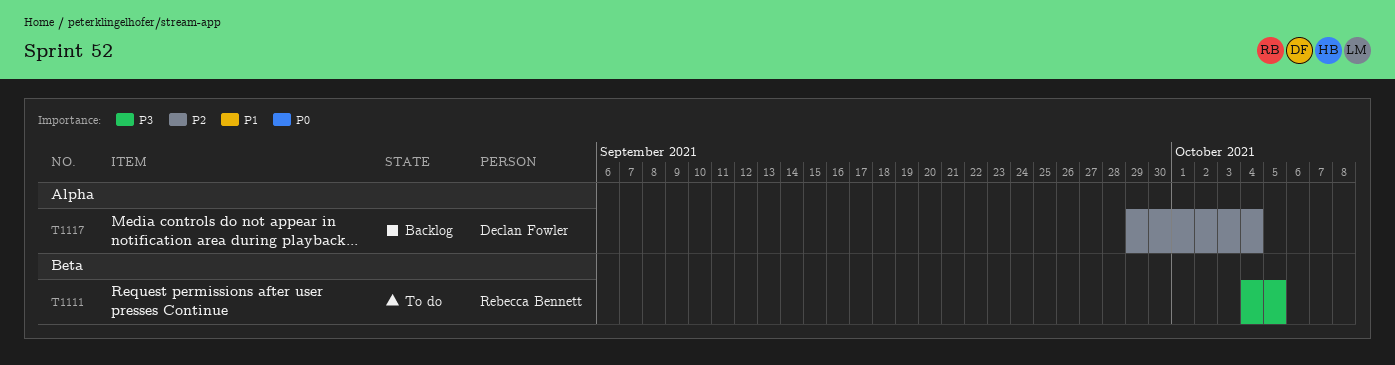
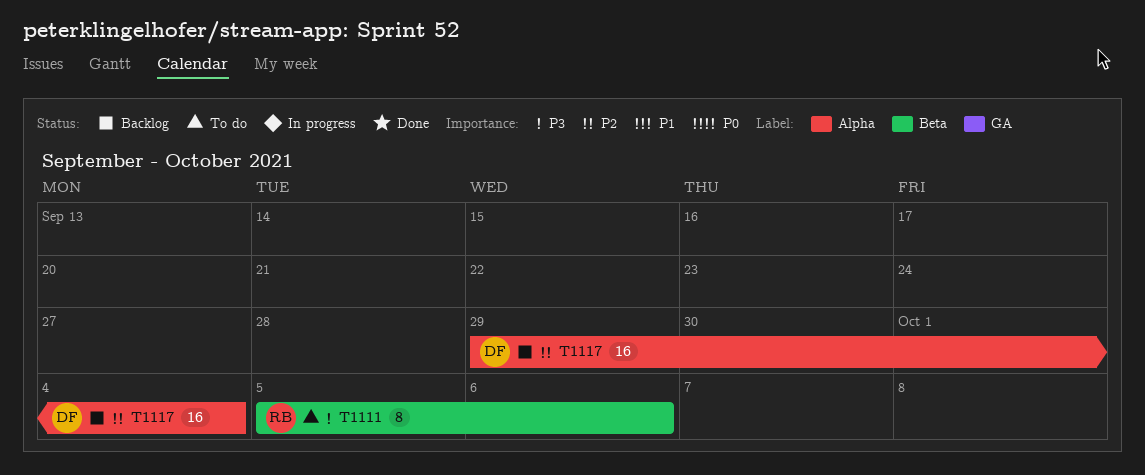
T1111, start: Oct 4 -> Oct 5
T1111, due: Oct 5 -> Oct 6

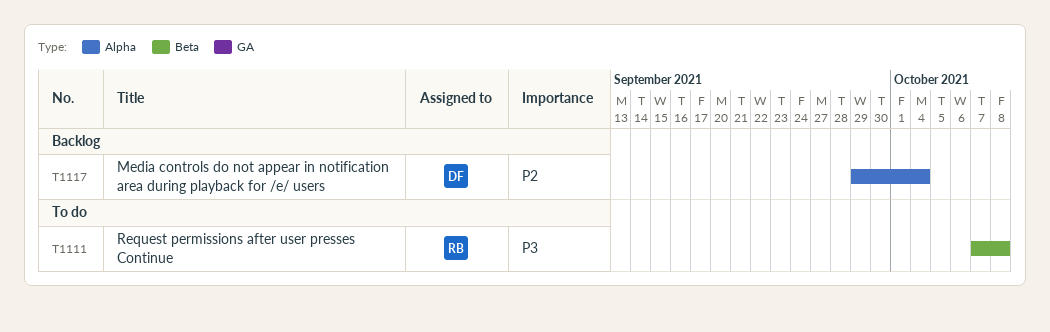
T1111, start: Oct 5 -> Oct 7
T1111, due: Oct 6 -> Oct 8

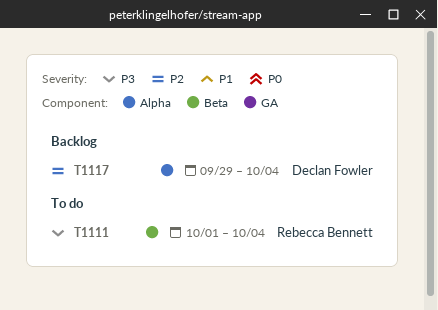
T1111, start: Oct 7 -> Oct 1
T1111, due: Oct 8 -> Oct 4

